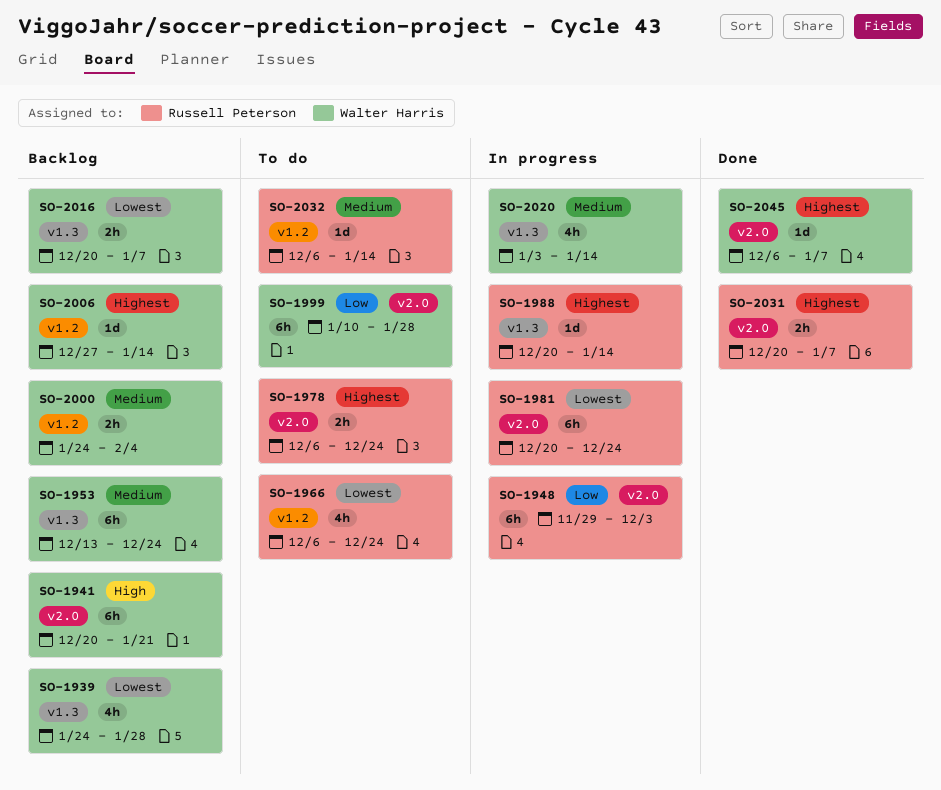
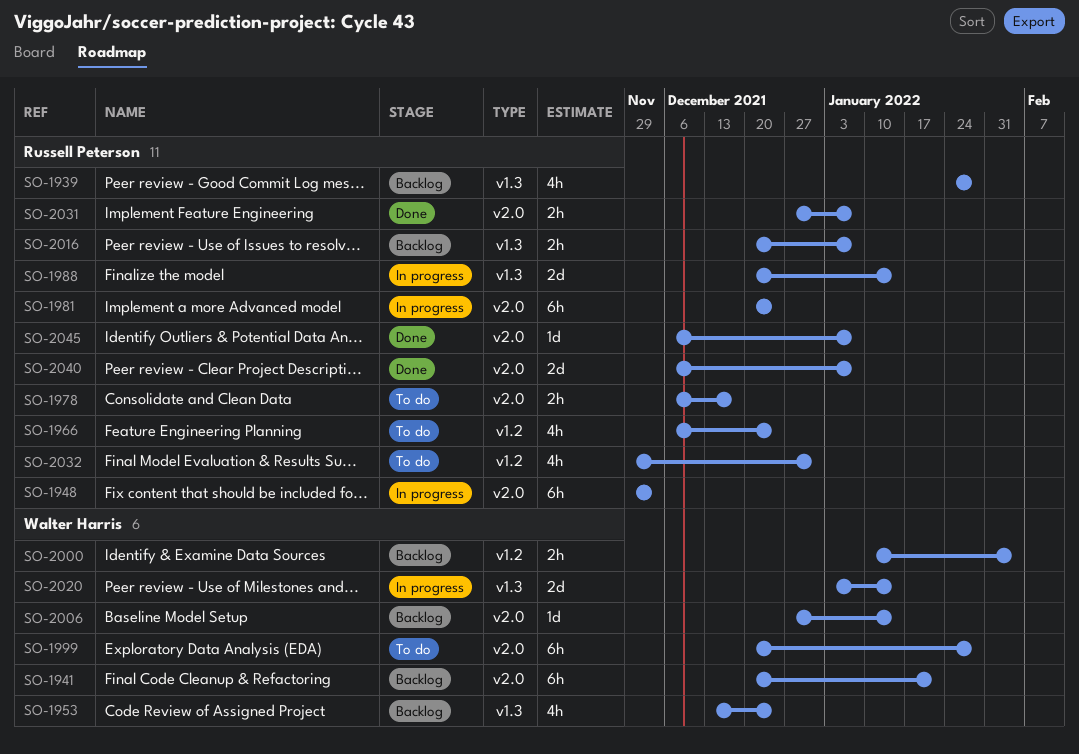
SO-1939, owner: Walter Harris -> Russell Peterson
SO-1953, estimate: 6h -> 4h
SO-1978, due: Dec 24 -> Dec 17
SO-1988, estimate: 1d -> 2d
SO-1999, start: Jan 10 -> Dec 20
SO-2000, start: Jan 24 -> Jan 10
SO-2006, label: v1.2 -> v2.0
SO-2016, owner: Walter Harris -> Russell Peterson
SO-2020, estimate: 4h -> 2d
SO-2031, start: Dec 20 -> Dec 27
SO-2032, estimate: 1d -> 4h
SO-2032, start: Dec 6 -> Nov 29
SO-2032, due: Jan 14 -> Dec 31
SO-2040: none -> present
SO-2045, owner: Walter Harris -> Russell Peterson

